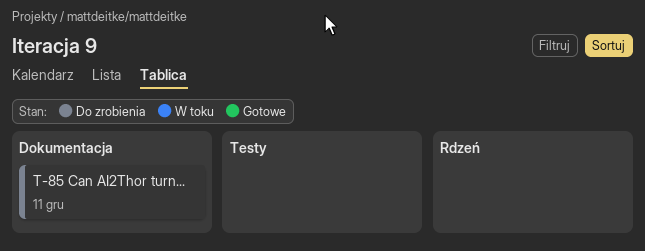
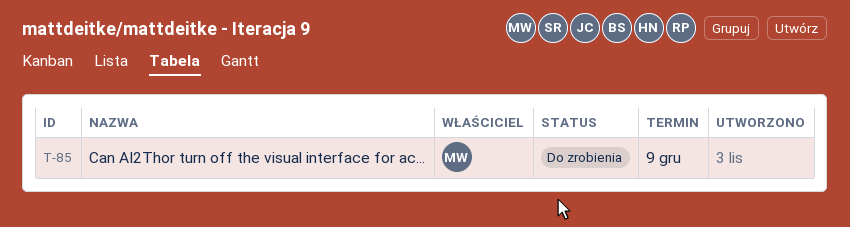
T-85, due: Dec 11 -> Dec 9

